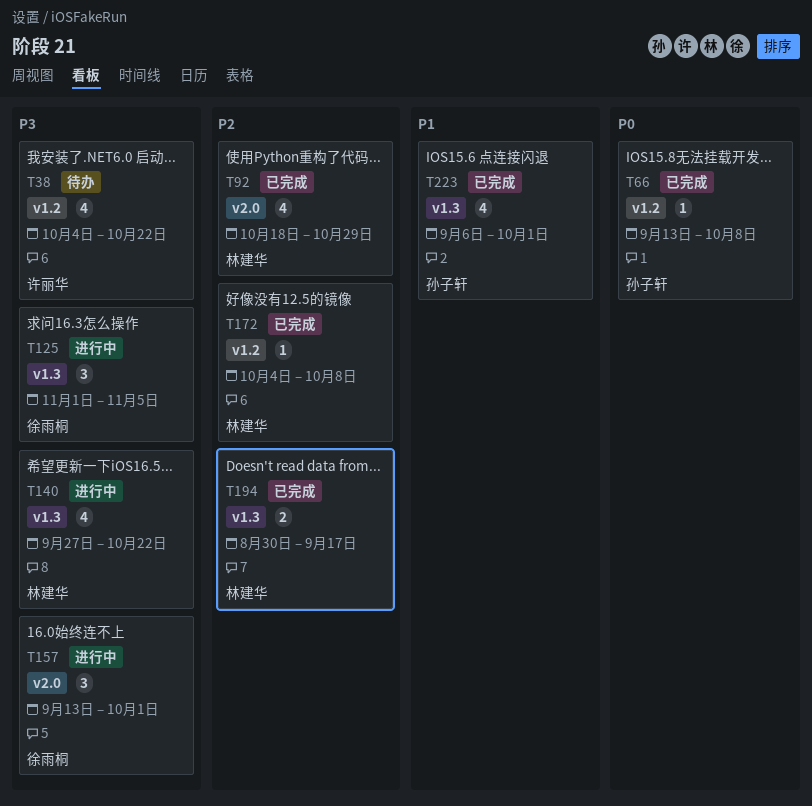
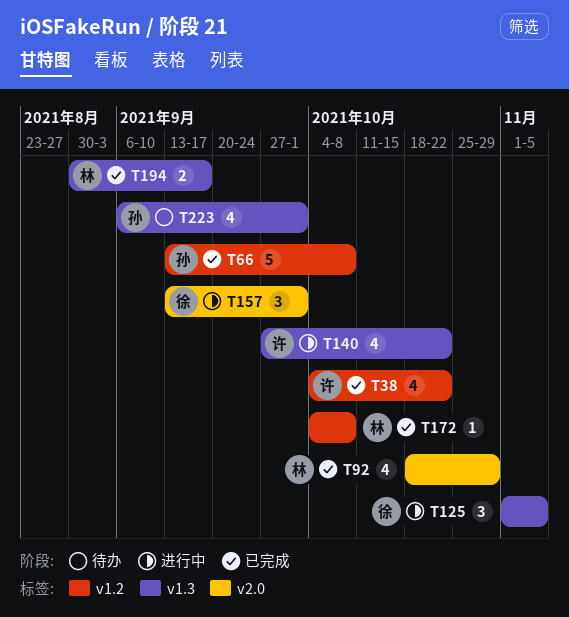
T38, status: 待办 -> 已完成
T66, estimate: 1 -> 5
T140, owner: 林建华 -> 许丽华
T223, status: 已完成 -> 待办

